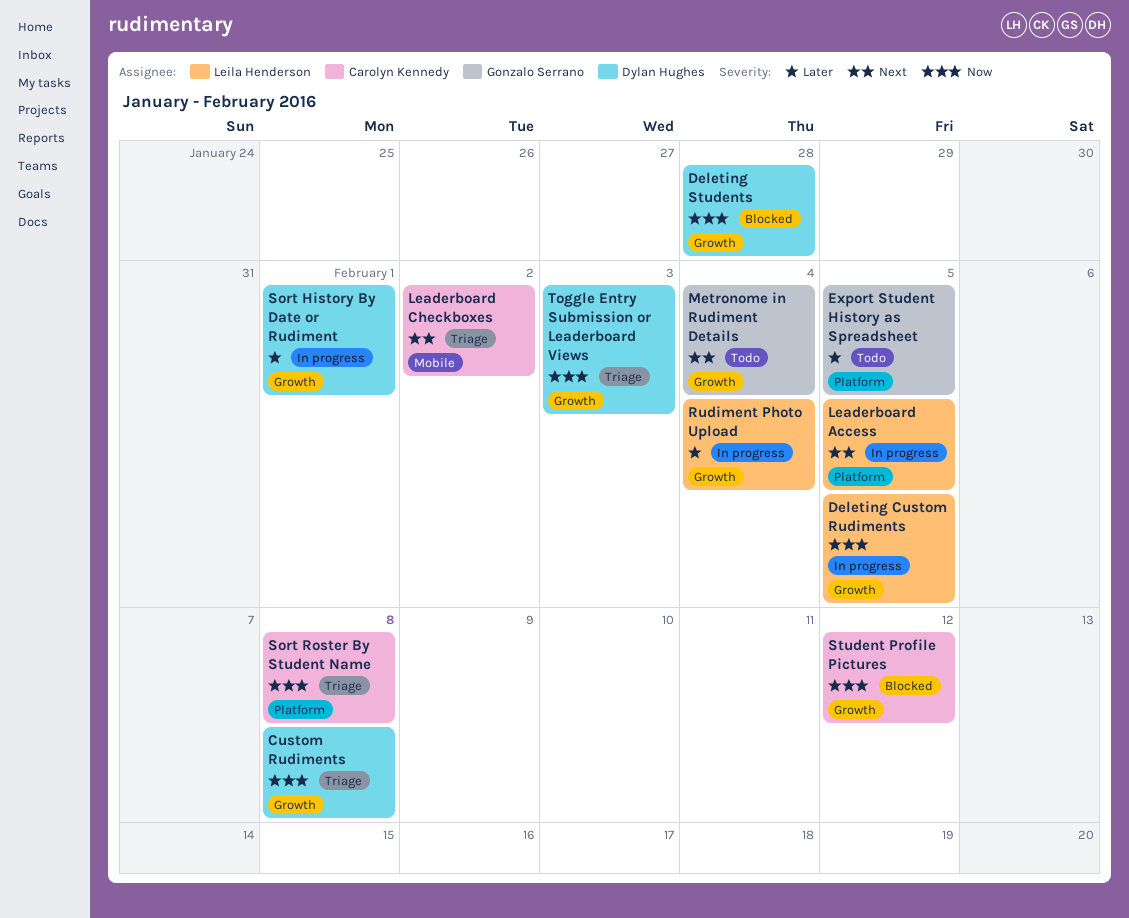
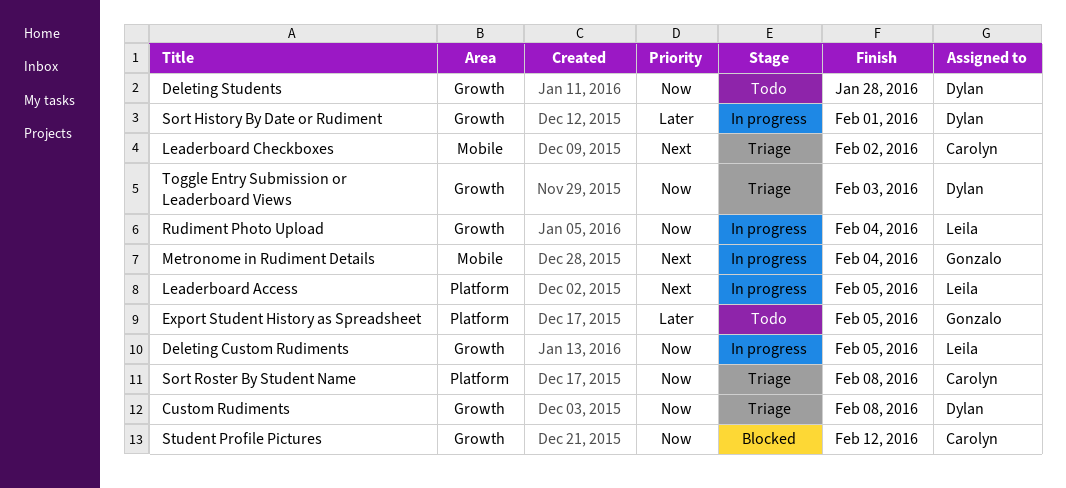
Deleting Students, status: Blocked -> Todo
Metronome in Rudiment Details, status: Todo -> In progress
Metronome in Rudiment Details, label: Growth -> Mobile
Rudiment Photo Upload, priority: Later -> Now

